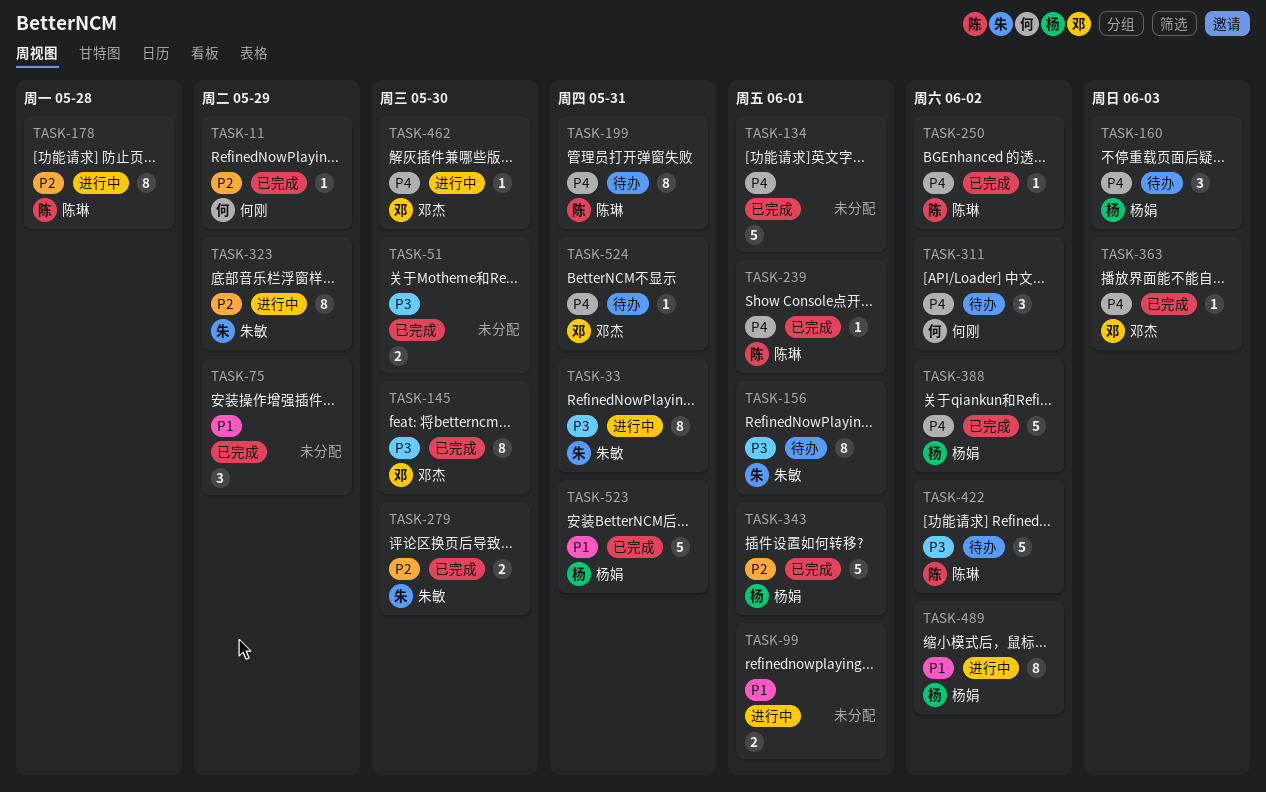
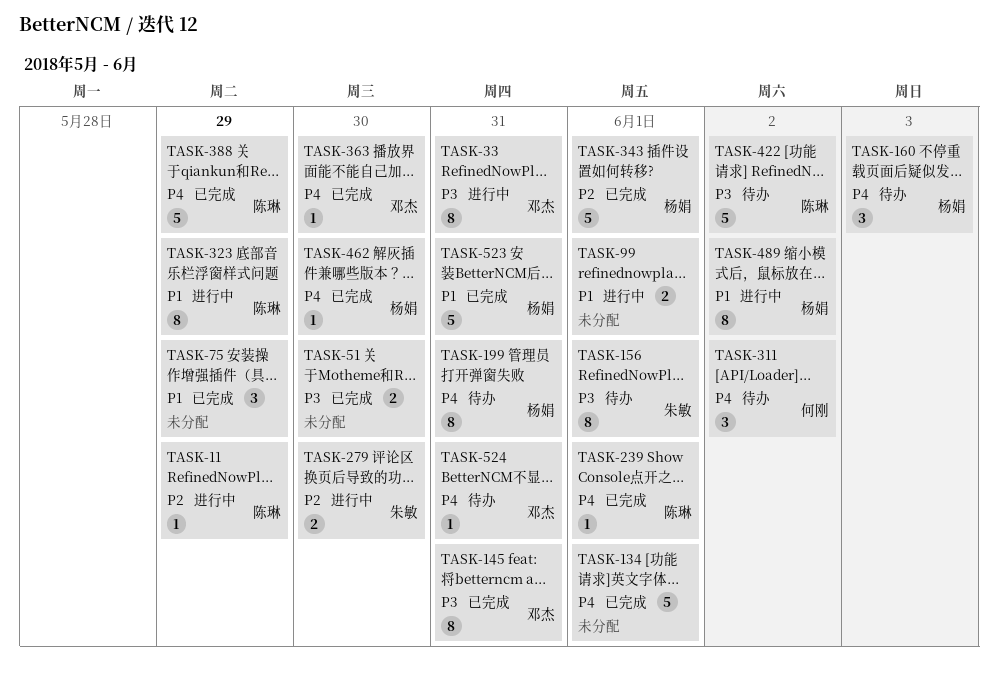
TASK-11, status: 已完成 -> 进行中
TASK-11, owner: 何刚 -> 陈琳
TASK-33, owner: 朱敏 -> 邓杰
TASK-145, due: May 30 -> May 31
TASK-178: present -> none
TASK-199, owner: 陈琳 -> 杨娟
TASK-250: present -> none
TASK-279, status: 已完成 -> 进行中
TASK-323, owner: 朱敏 -> 陈琳
TASK-323, priority: P2 -> P1
TASK-363, due: Jun 3 -> May 30
TASK-388, owner: 杨娟 -> 陈琳
TASK-388, due: Jun 2 -> May 29
TASK-462, status: 进行中 -> 已完成
TASK-462, owner: 邓杰 -> 杨娟

